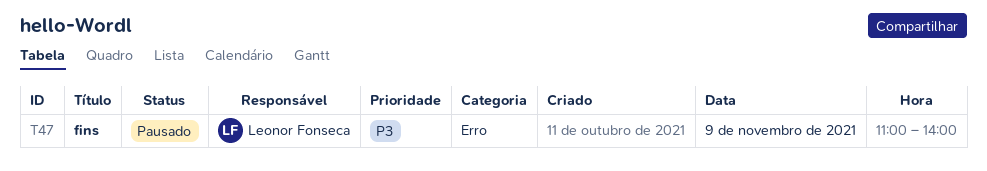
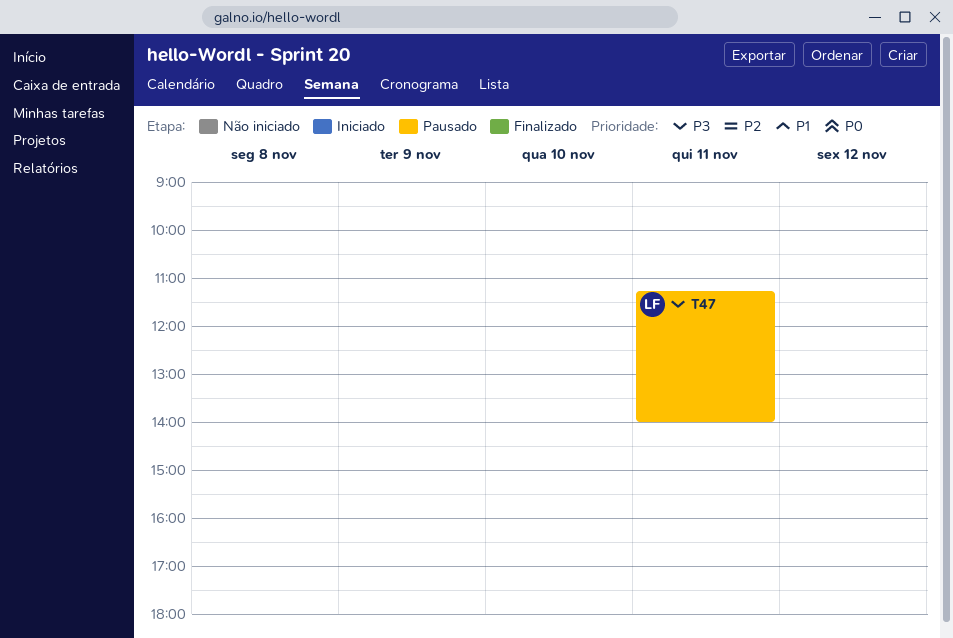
T47, day: Nov 9 -> Nov 11
T47, begins: 11:00 -> 11:15

